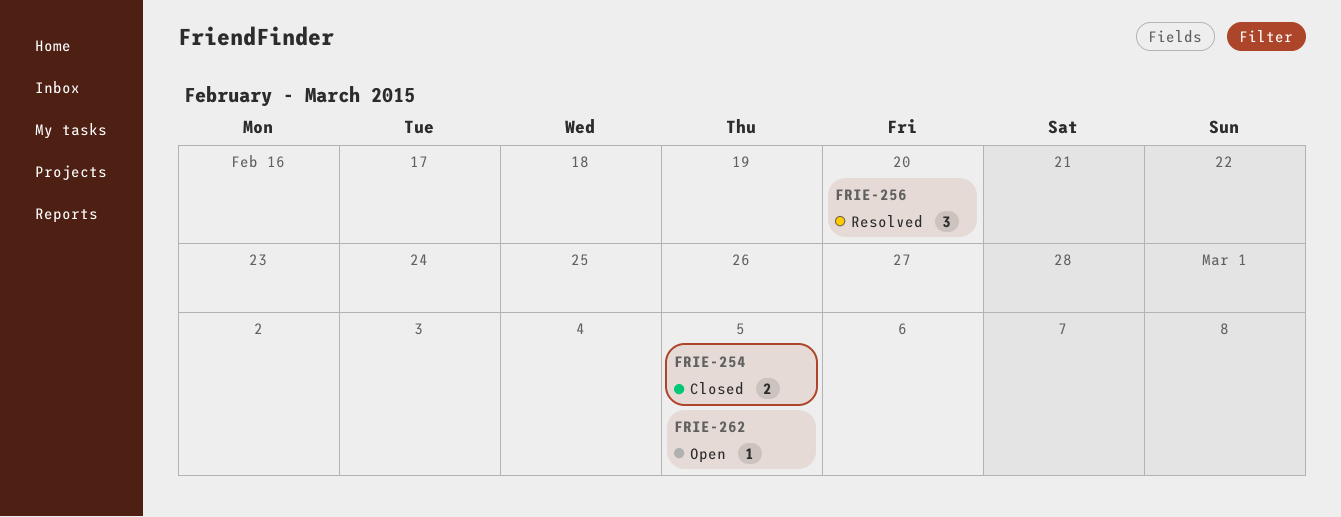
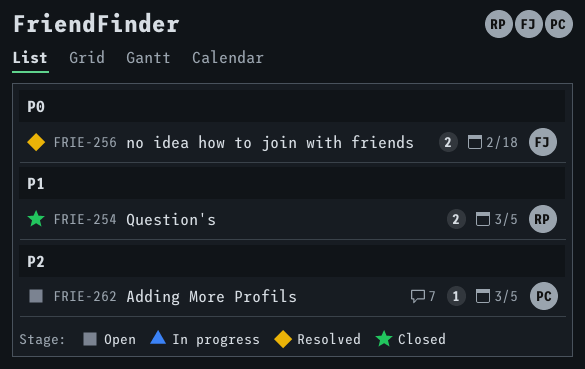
FRIE-256, estimate: 3 -> 2
FRIE-256, due: Feb 20 -> Feb 18

